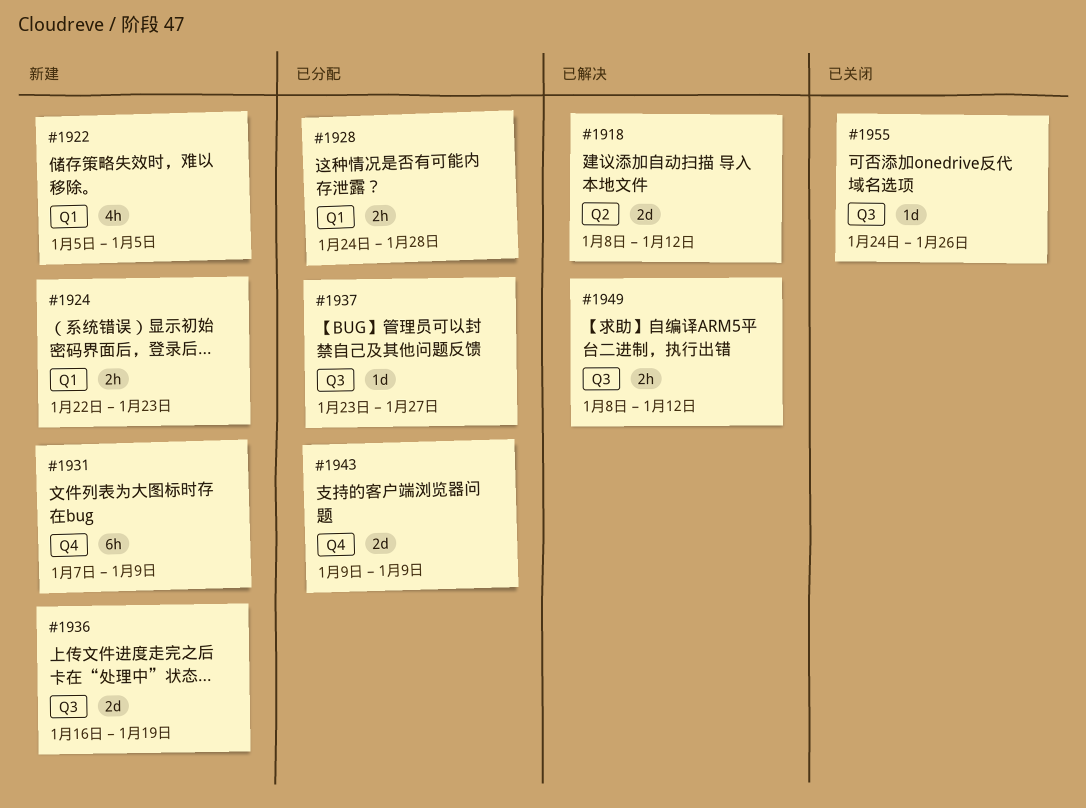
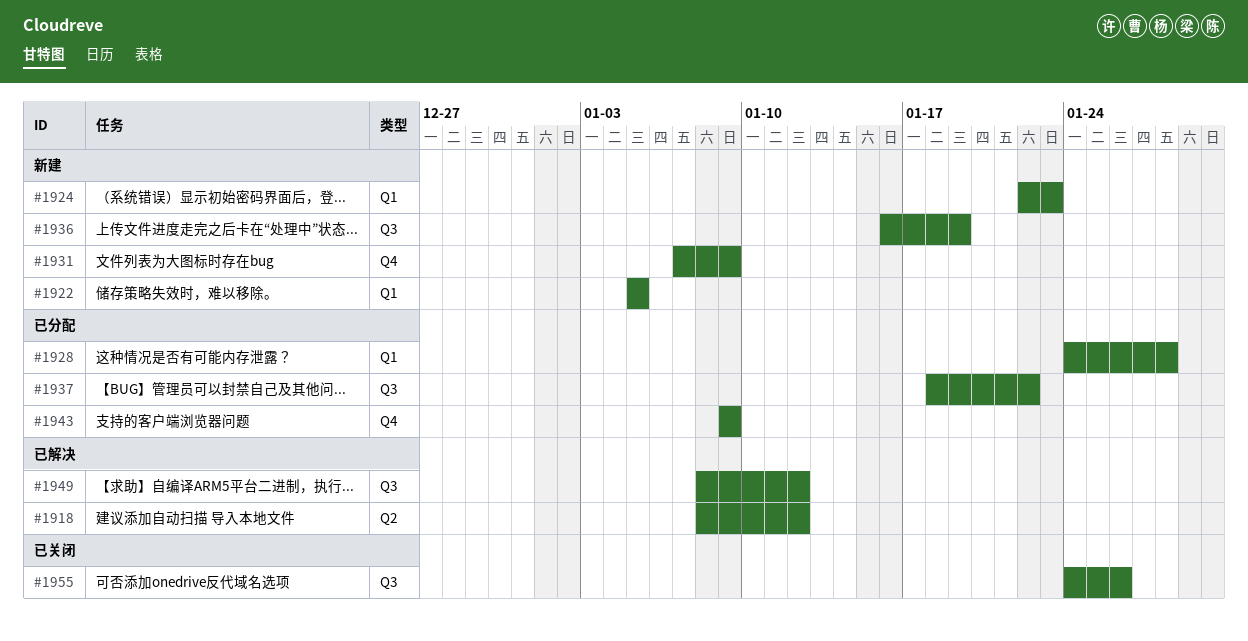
#1937, start: Jan 23 -> Jan 18
#1937, due: Jan 27 -> Jan 22

